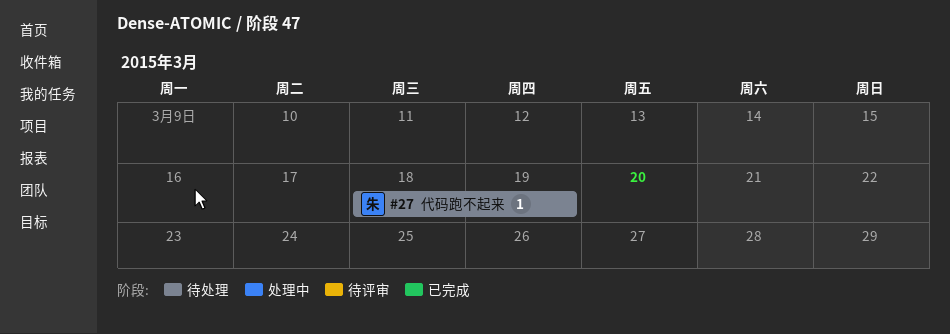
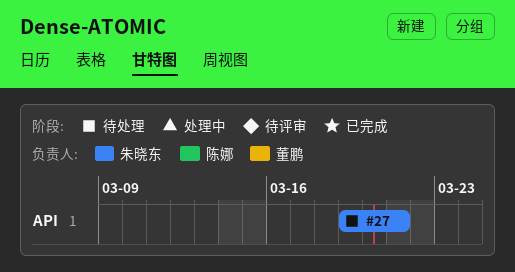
#27, start: Mar 18 -> Mar 19
#27, due: Mar 19 -> Mar 21

